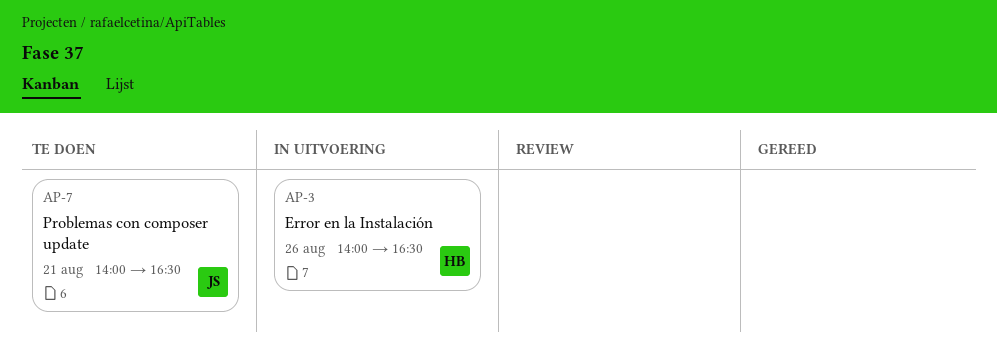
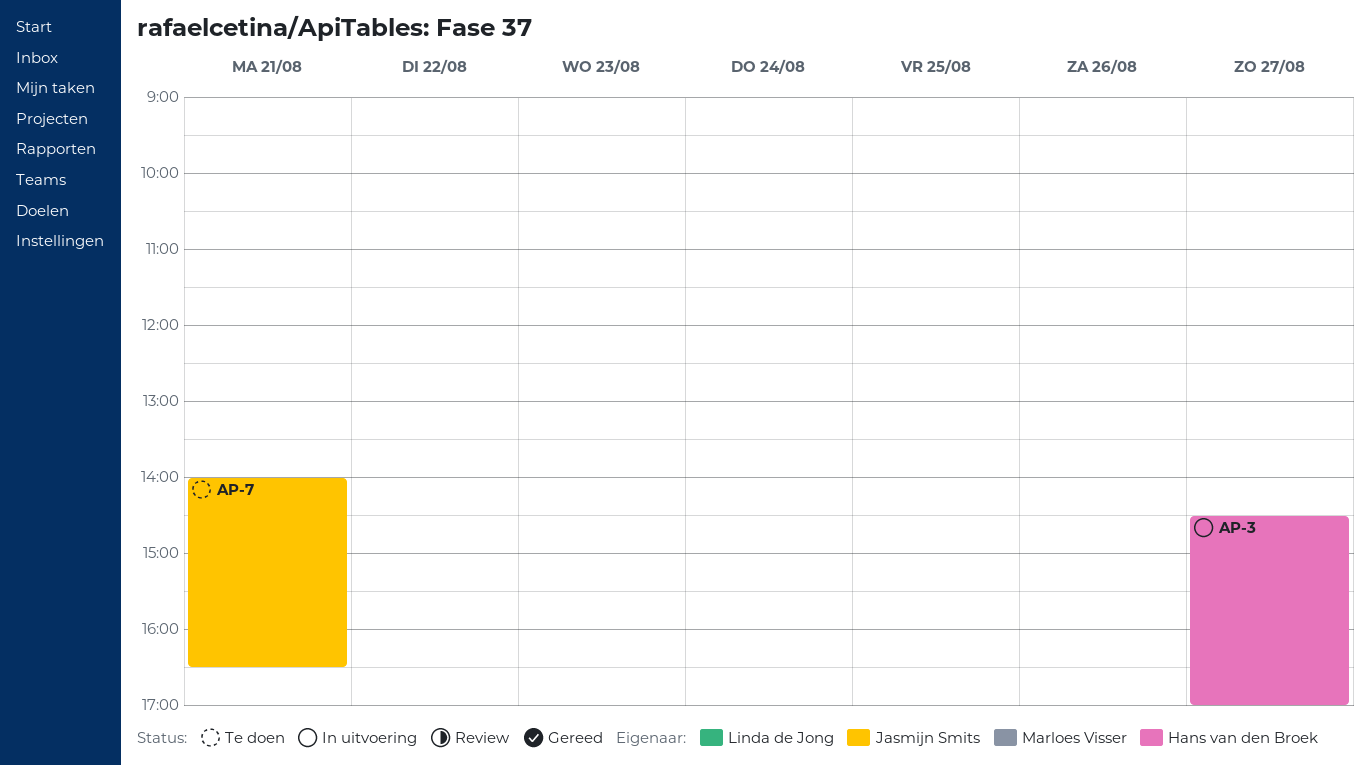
AP-3, day: Aug 26 -> Aug 27
AP-3, begins: 14:00 -> 14:30
AP-3, ends: 16:30 -> 17:00

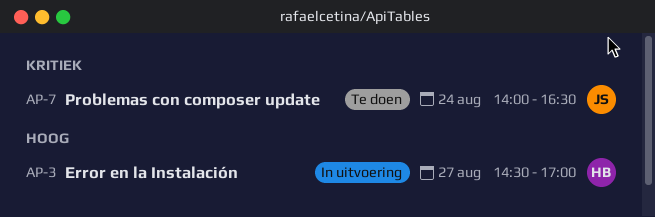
AP-7, day: Aug 21 -> Aug 24

